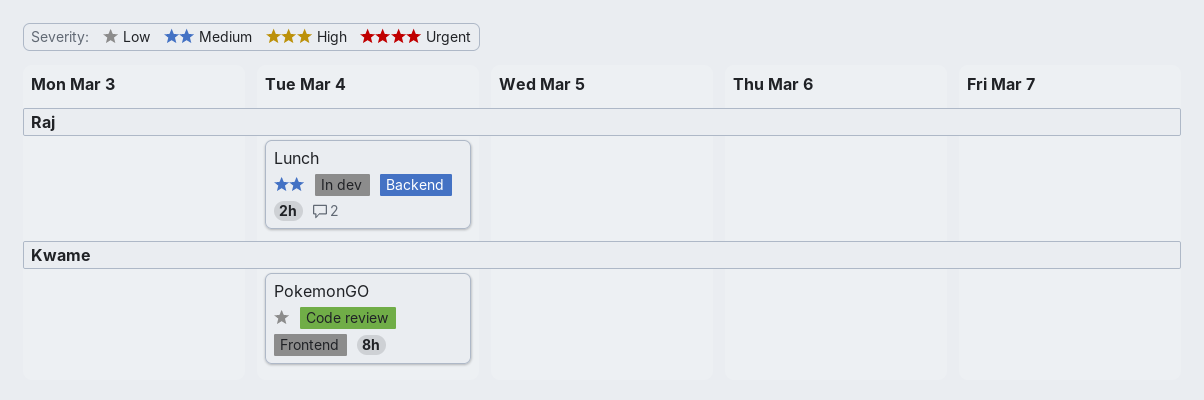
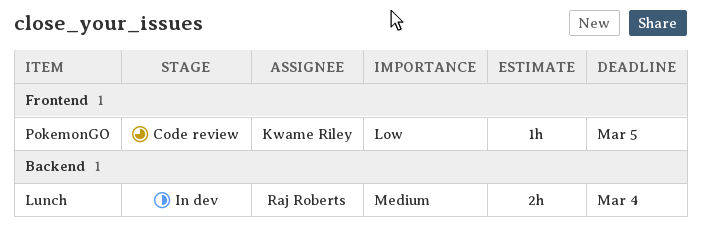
PokemonGO, estimate: 8h -> 1h
PokemonGO, due: Mar 4 -> Mar 5

